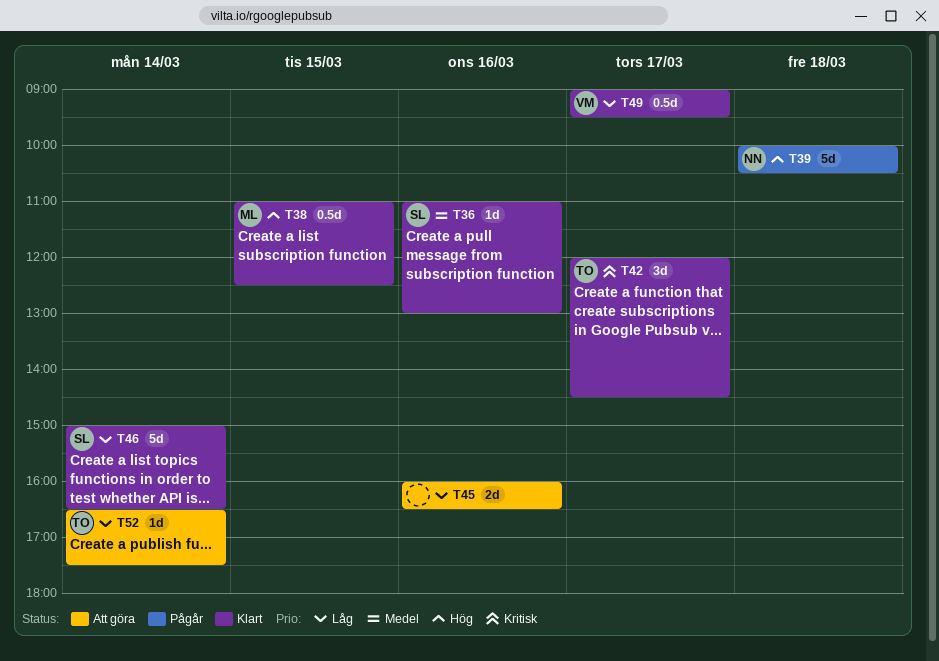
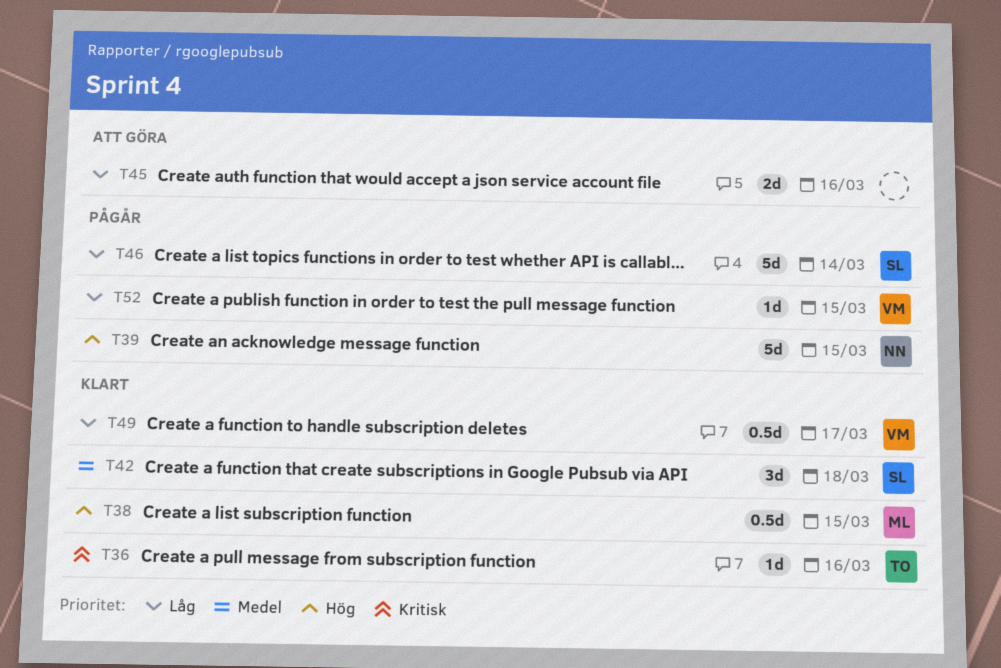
T36, owner: SL -> TO
T36, priority: Medel -> Kritisk
T39, day: Mar 18 -> Mar 15
T42, owner: TO -> SL
T42, priority: Kritisk -> Medel
T42, day: Mar 17 -> Mar 18
T46, status: Klart -> Pågår
T52, status: Att göra -> Pågår
T52, owner: TO -> VM
T52, day: Mar 14 -> Mar 15

